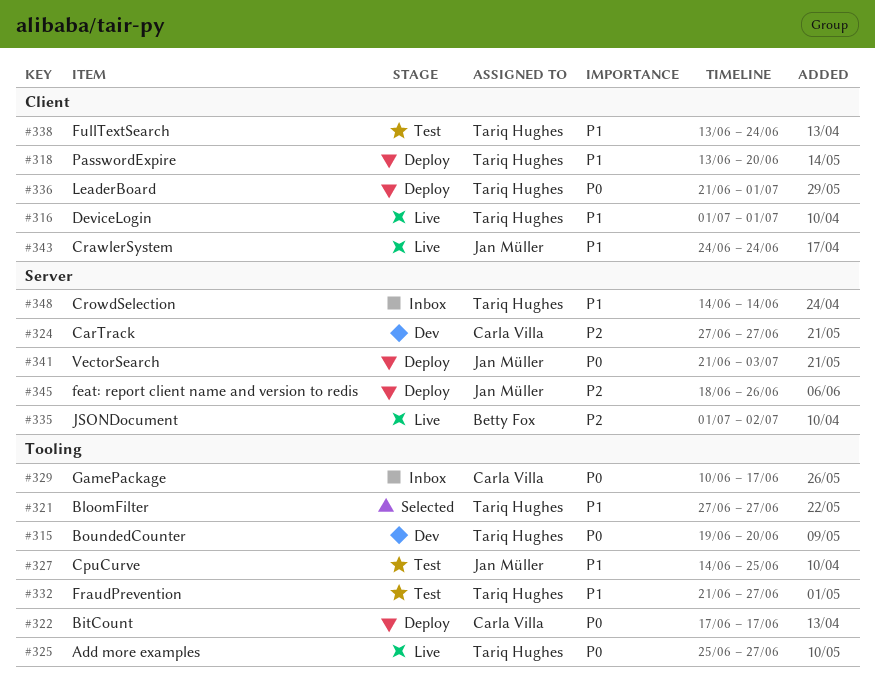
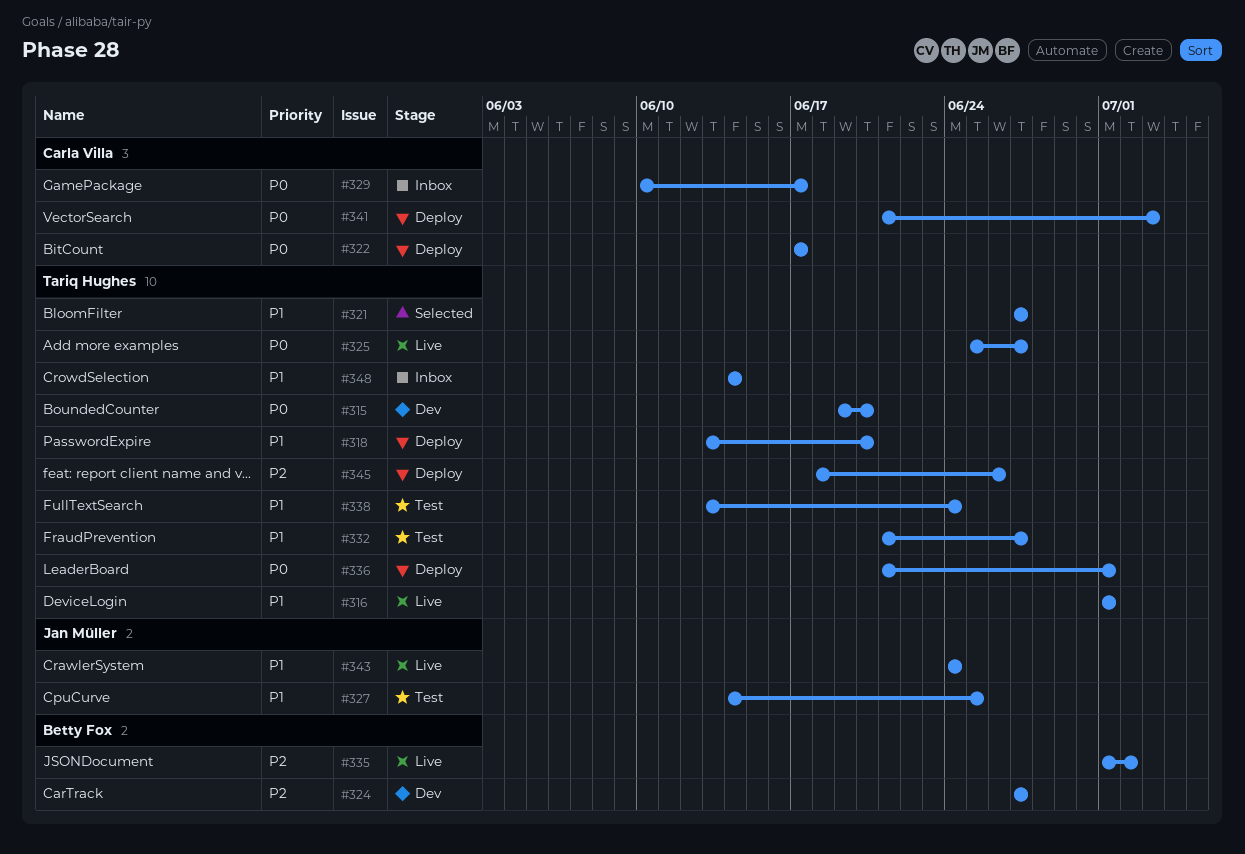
#324, owner: Carla Villa -> Betty Fox
#341, owner: Jan Müller -> Carla Villa
#345, owner: Jan Müller -> Tariq Hughes

